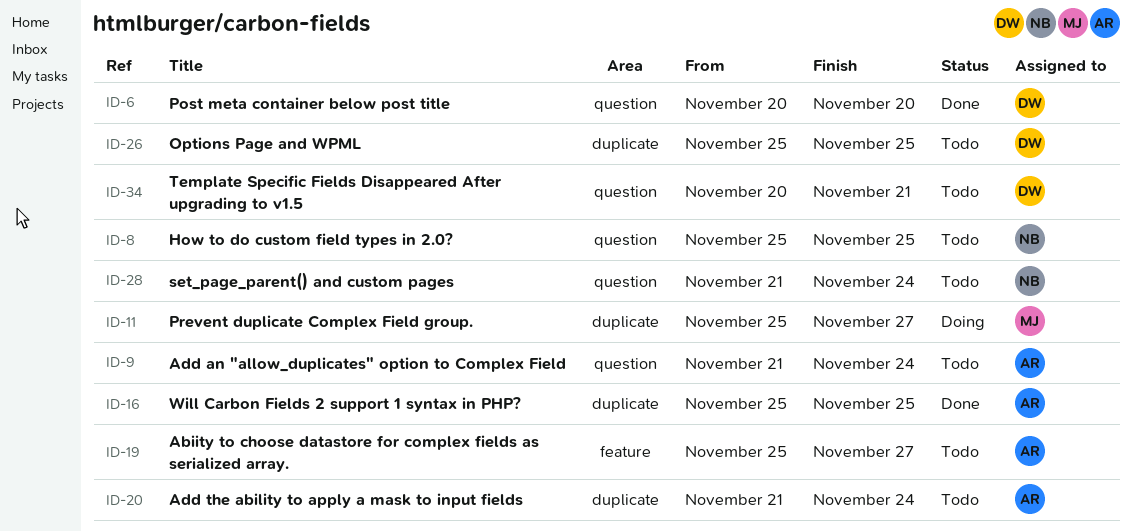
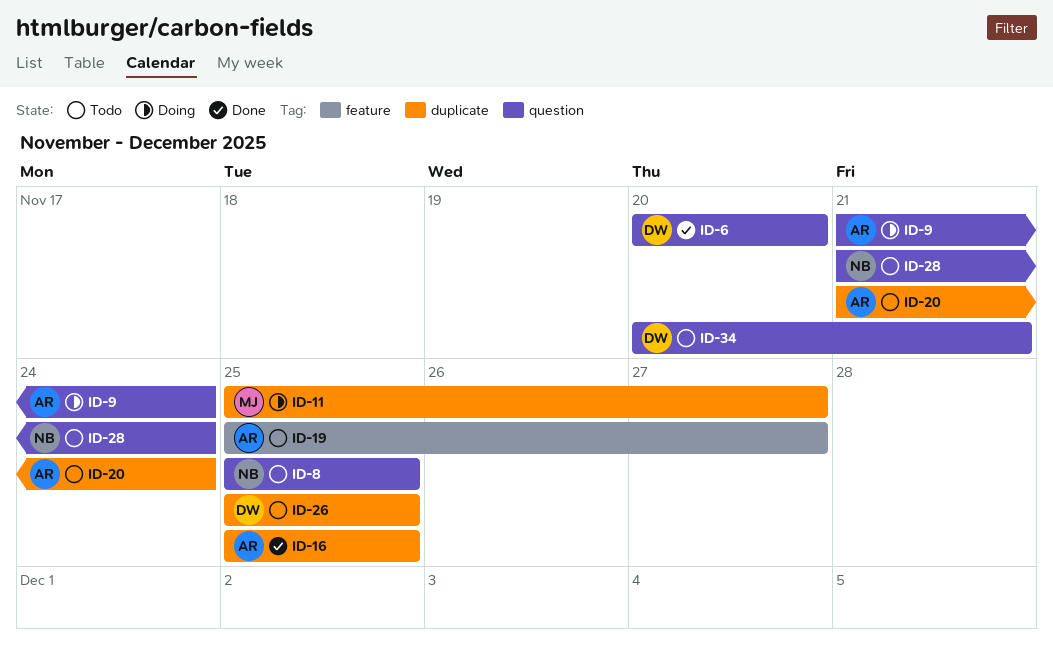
ID-9, status: Todo -> Doing

